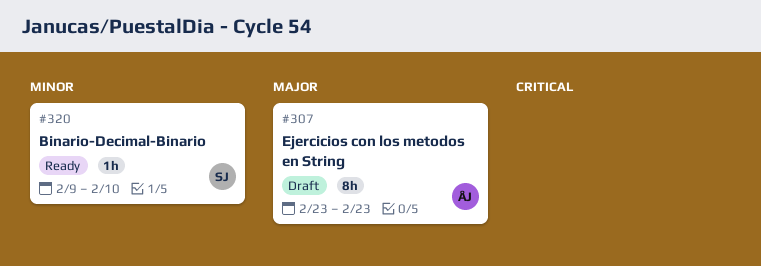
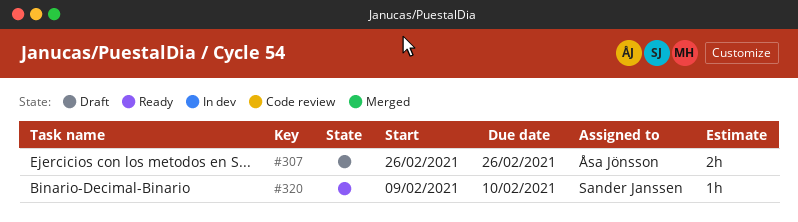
#307, estimate: 8h -> 2h
#307, start: Feb 23 -> Feb 26
#307, due: Feb 23 -> Feb 26

